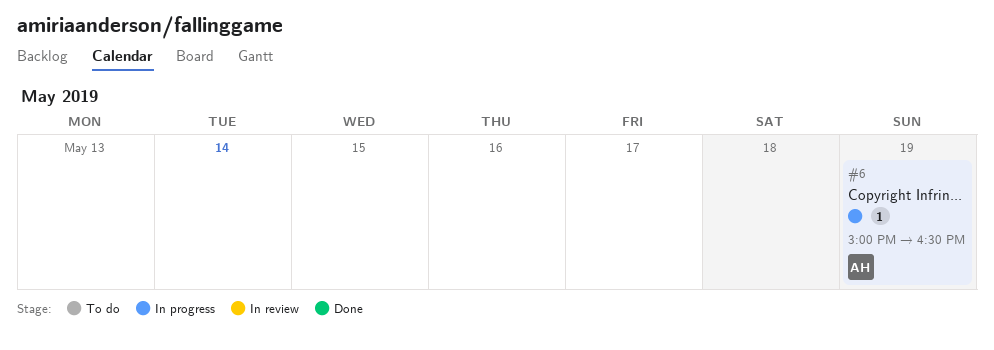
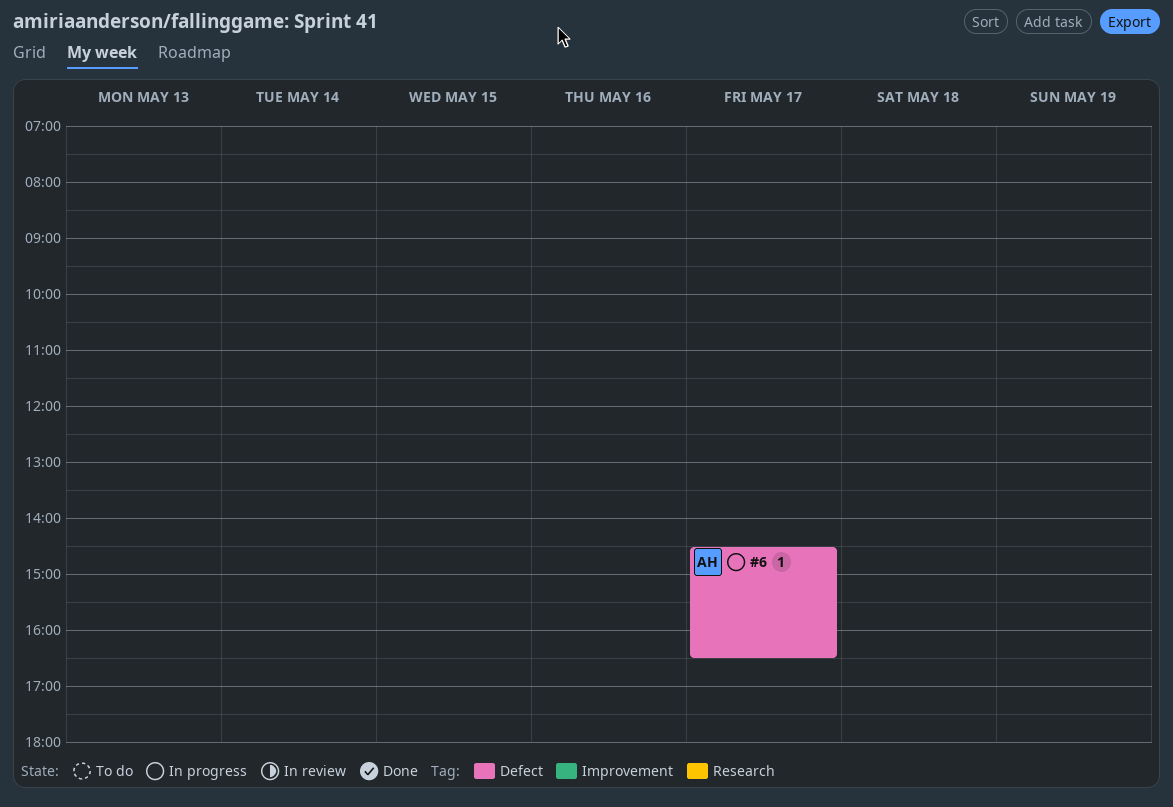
#6, day: May 19 -> May 17
#6, begins: 15:00 -> 14:30

